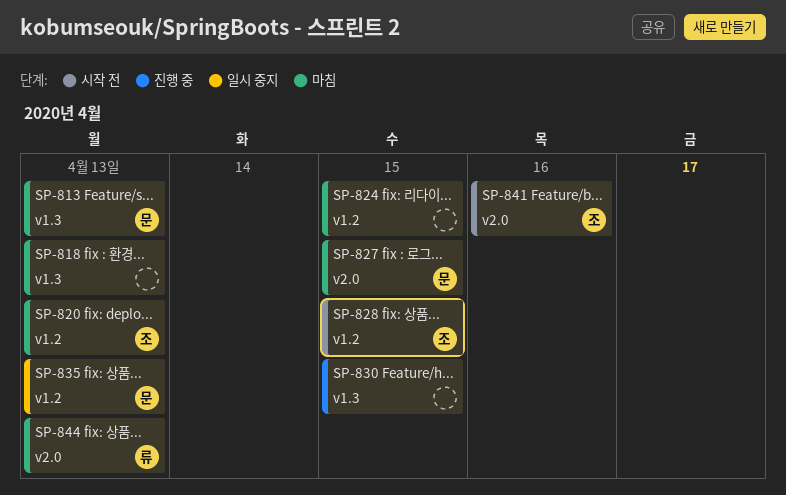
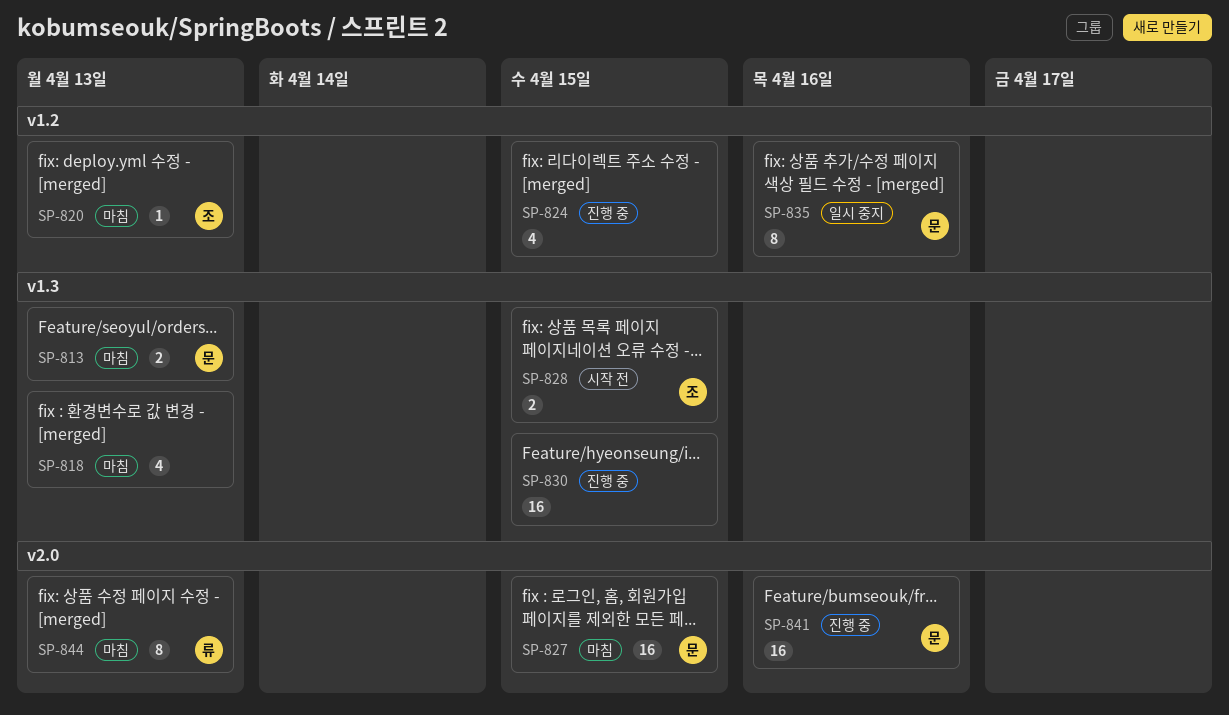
SP-824, status: 마침 -> 진행 중
SP-828, label: v1.2 -> v1.3
SP-835, due: Apr 13 -> Apr 16
SP-841, status: 시작 전 -> 진행 중
SP-841, owner: 조 -> 문

